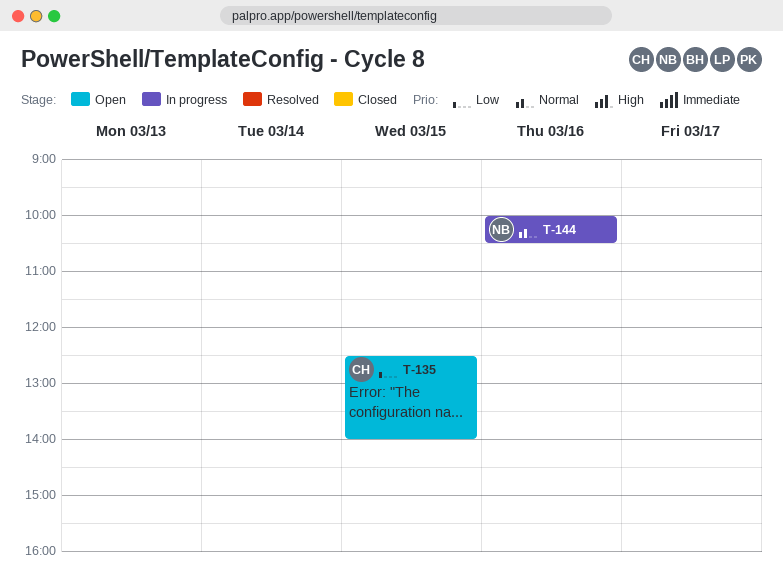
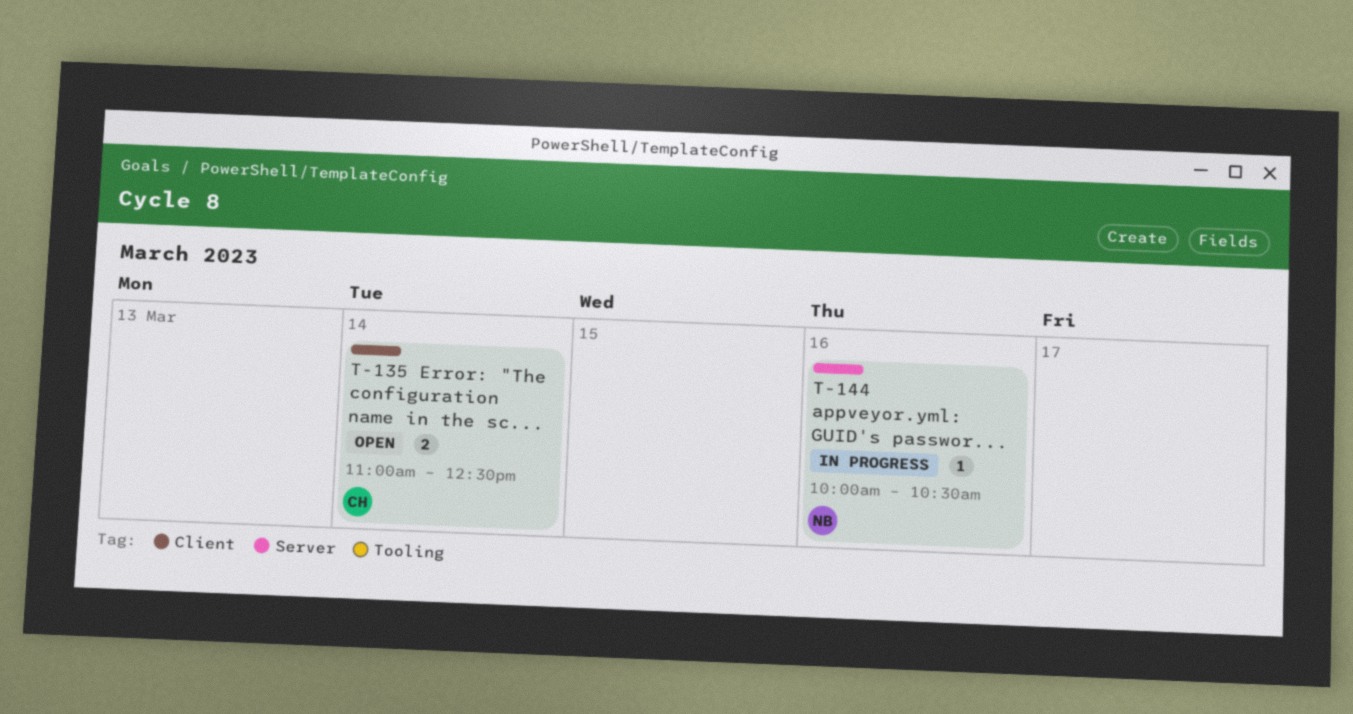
T-135, day: Mar 15 -> Mar 14
T-135, begins: 12:30 -> 11:00
T-135, ends: 14:00 -> 12:30

